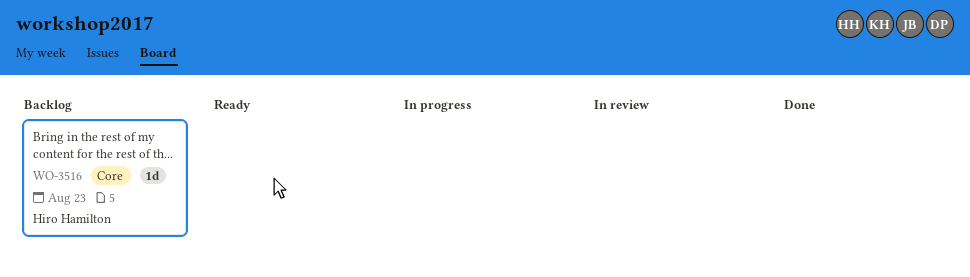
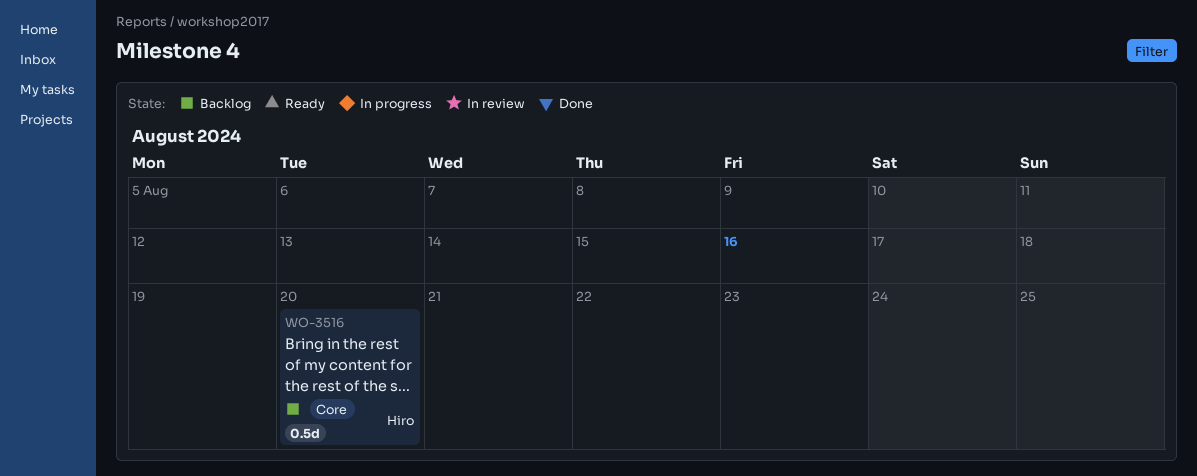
WO-3516, estimate: 1d -> 0.5d
WO-3516, due: Aug 23 -> Aug 20

